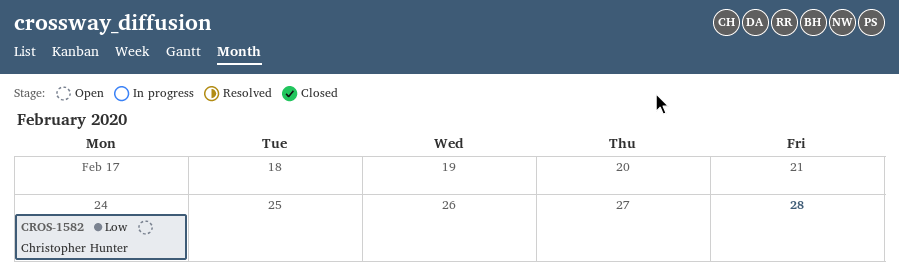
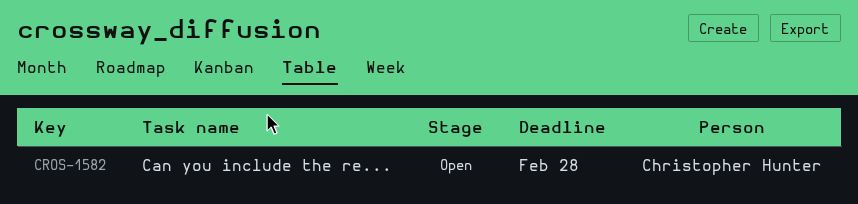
CROS-1582, due: Feb 24 -> Feb 28

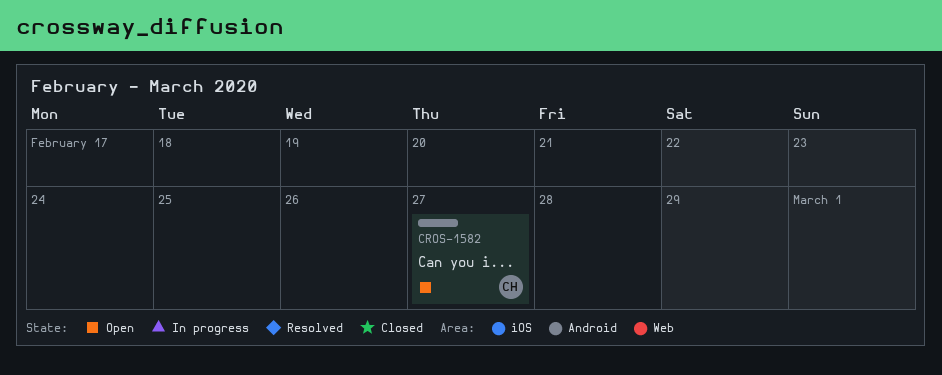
CROS-1582, due: Feb 28 -> Feb 27

